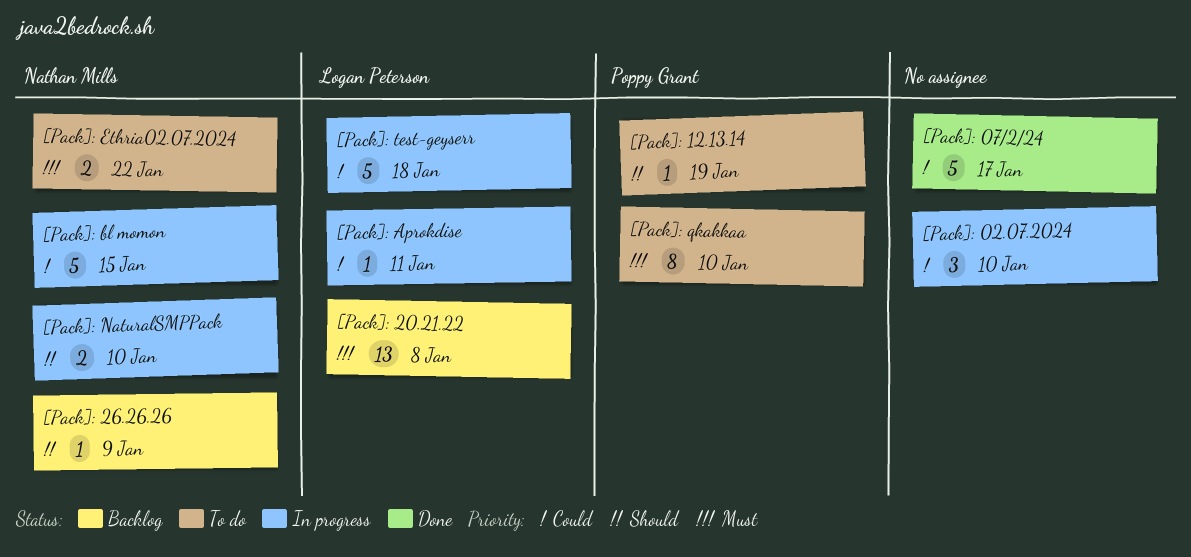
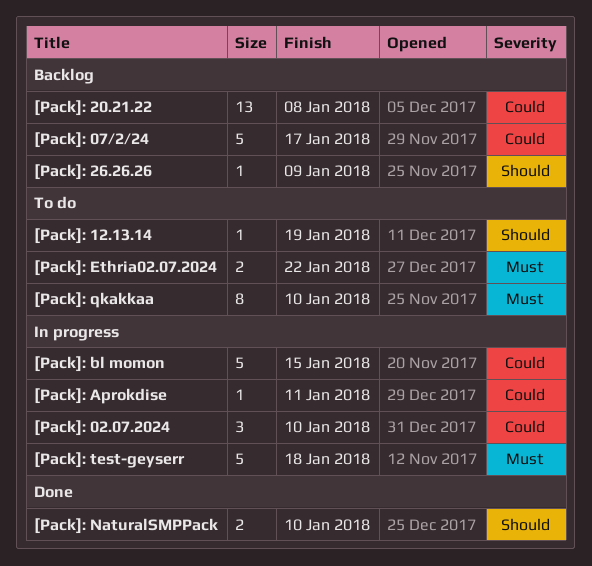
[Pack]: 07/2/24, status: Done -> Backlog
[Pack]: 20.21.22, priority: Must -> Could
[Pack]: NaturalSMPPack, status: In progress -> Done
[Pack]: test-geyserr, priority: Could -> Must

